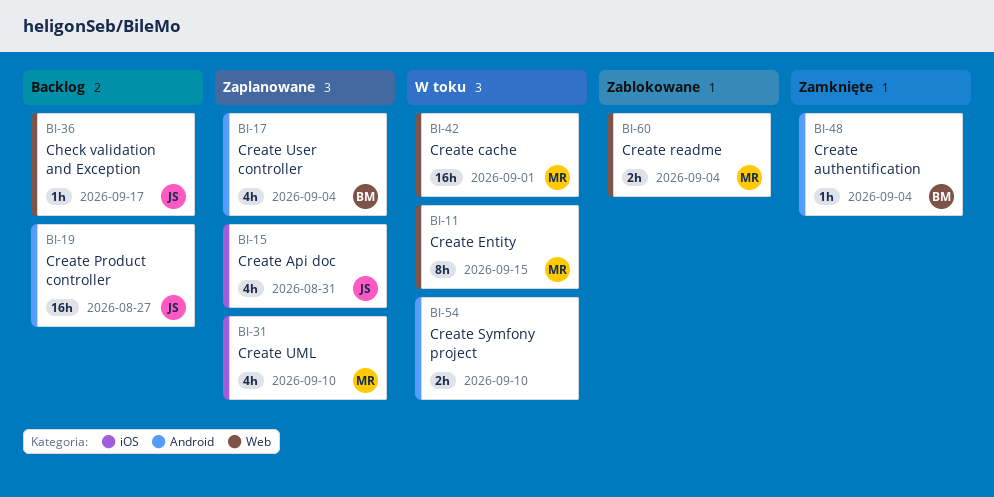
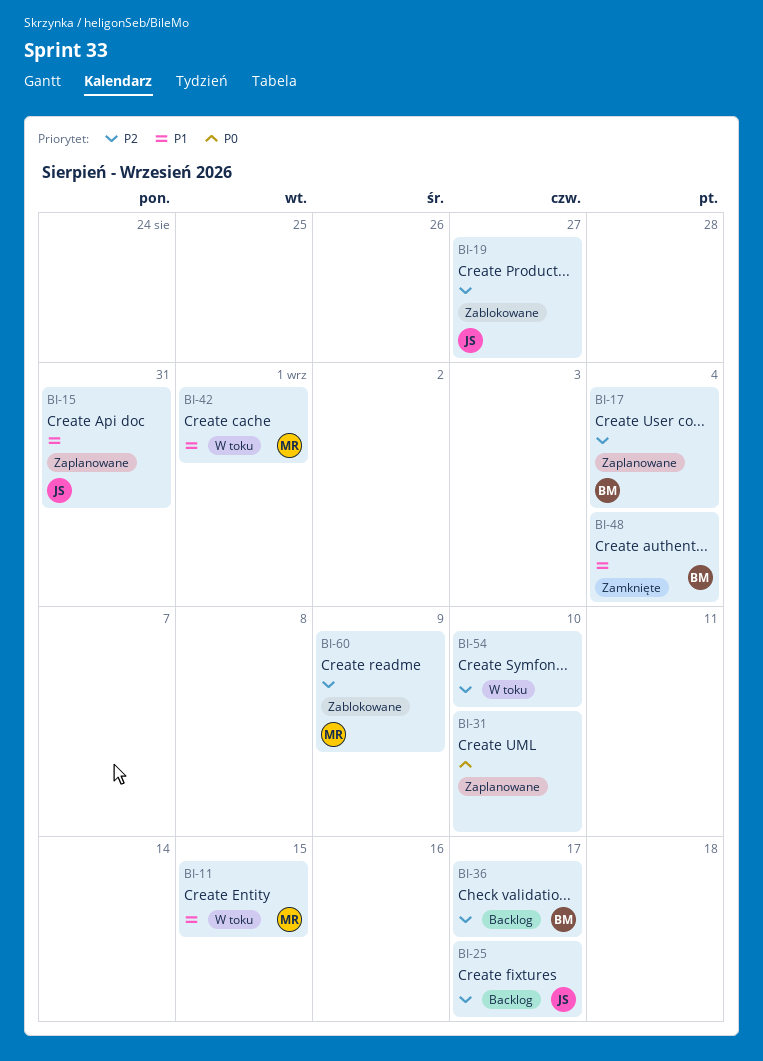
BI-19, status: Backlog -> Zablokowane
BI-25: none -> present
BI-31, owner: MR -> none
BI-36, owner: JS -> BM
BI-60, due: Sep 4 -> Sep 9

